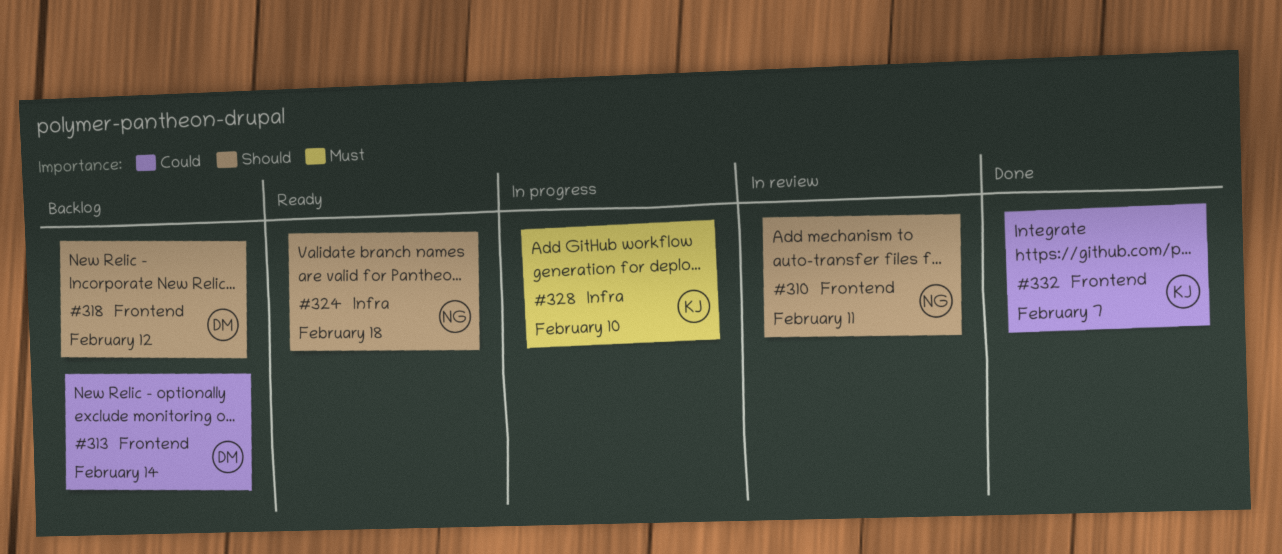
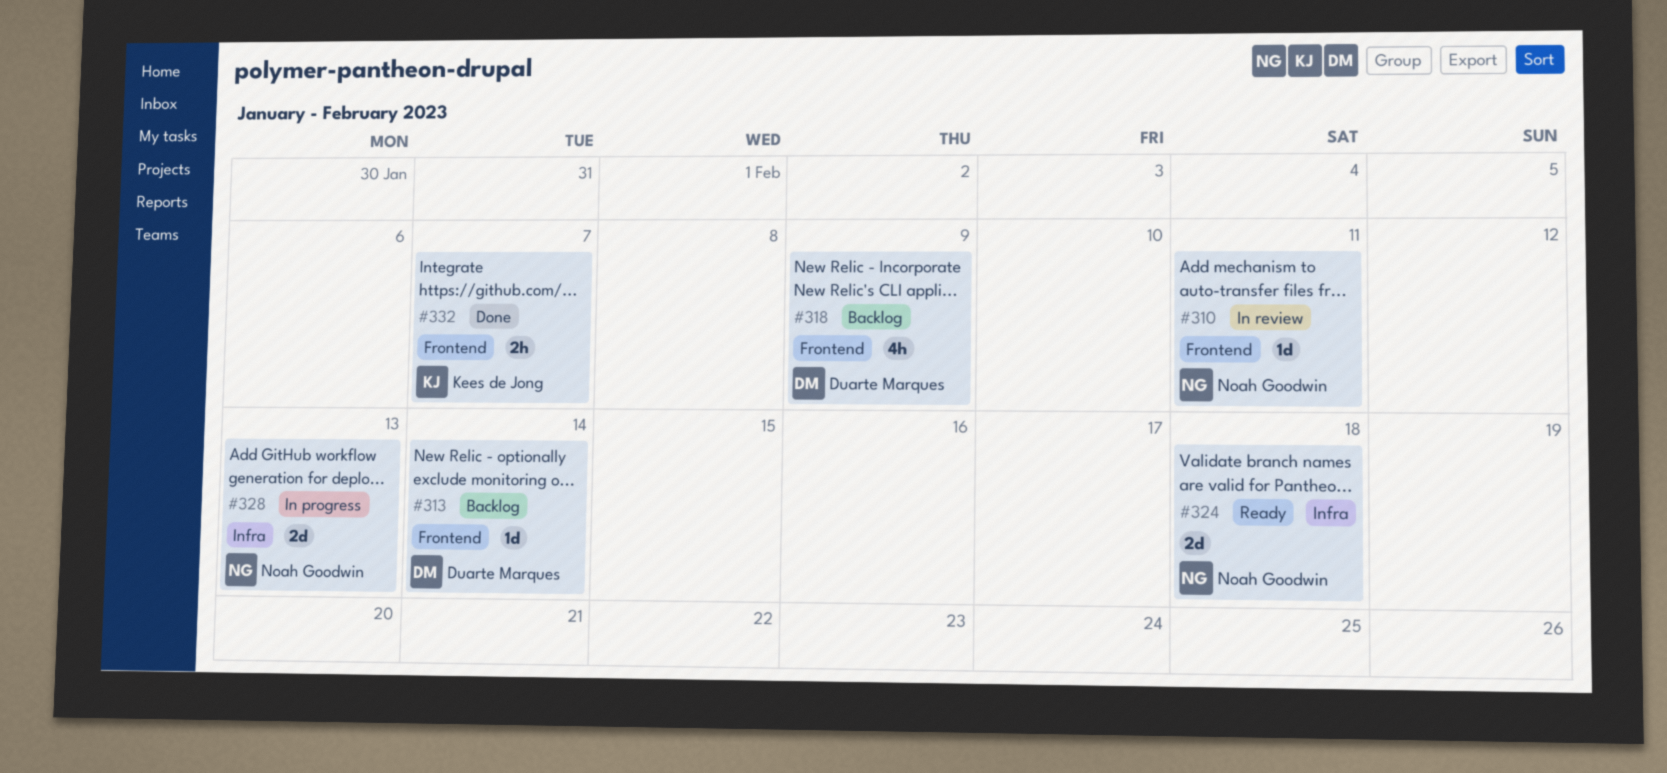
#318, due: Feb 12 -> Feb 9
#328, owner: Kees de Jong -> Noah Goodwin
#328, due: Feb 10 -> Feb 13

